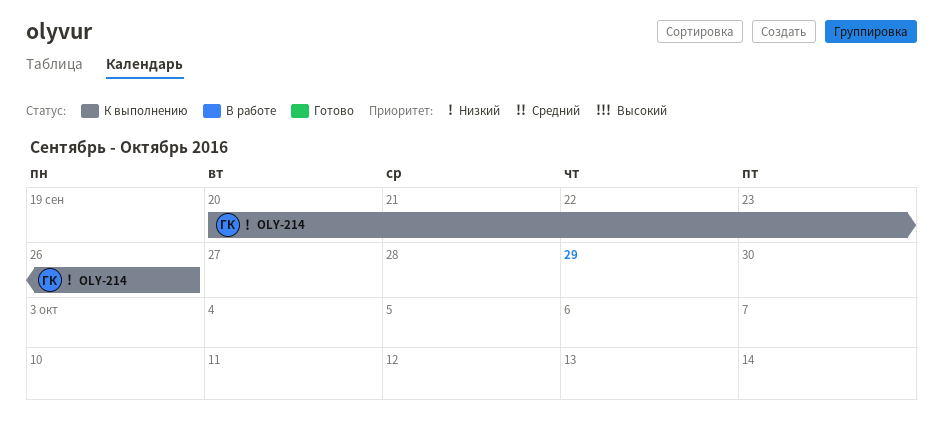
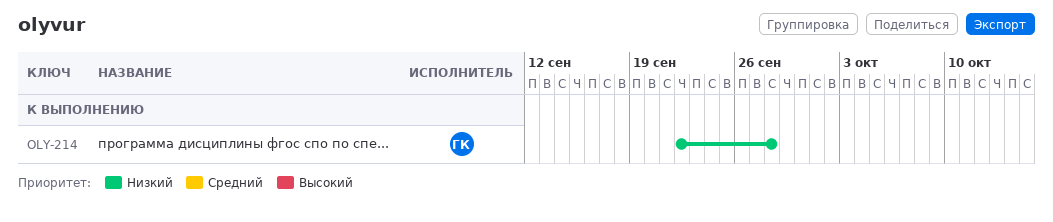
OLY-214, start: Sep 20 -> Sep 22
OLY-214, due: Sep 26 -> Sep 28

